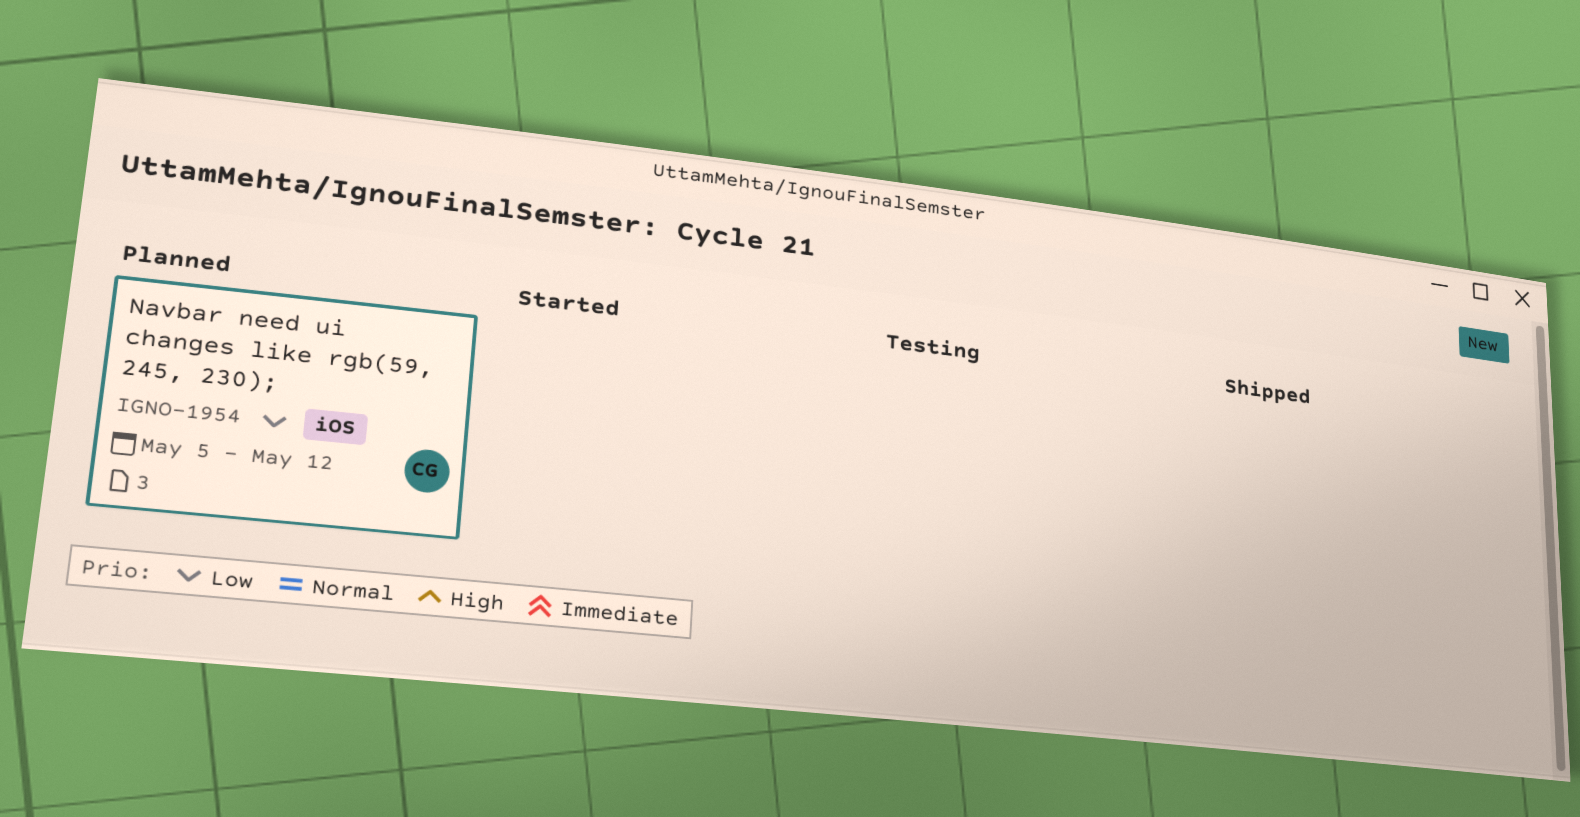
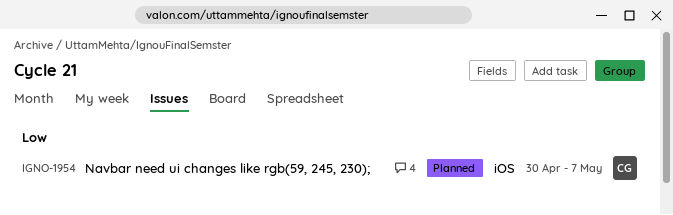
IGNO-1954, start: May 5 -> Apr 30
IGNO-1954, due: May 12 -> May 7

